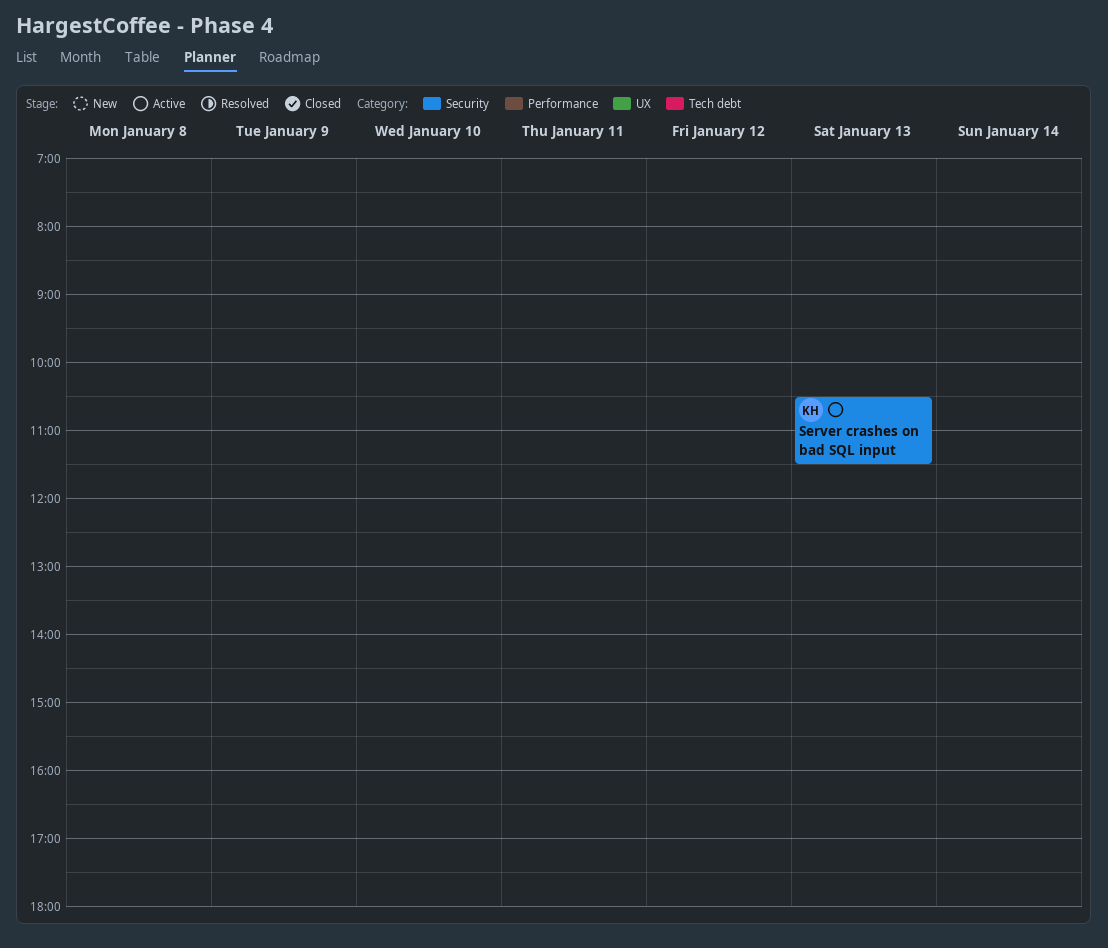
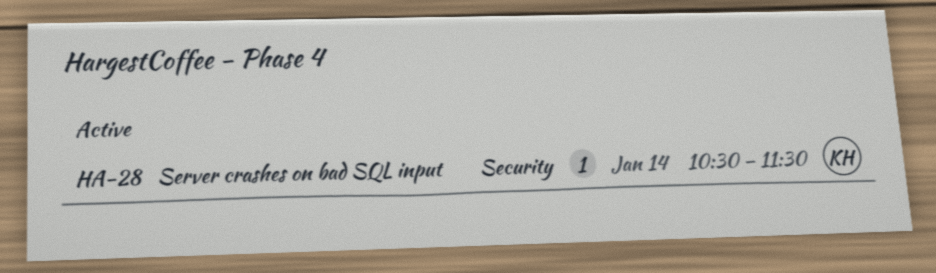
Server crashes on bad SQL input, day: Jan 13 -> Jan 14

